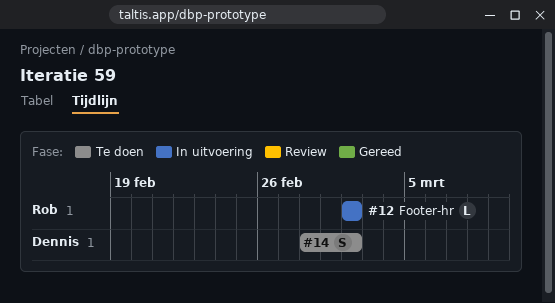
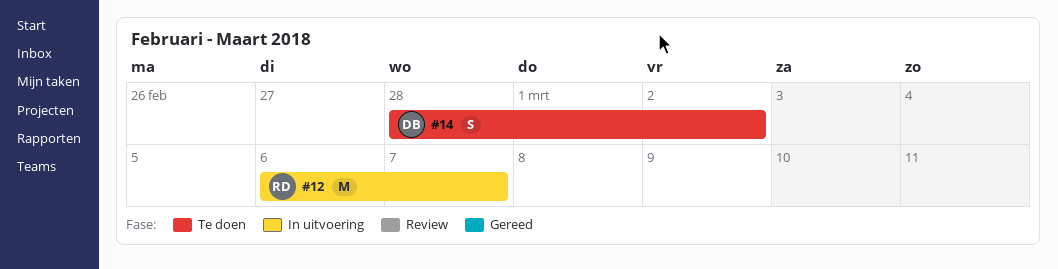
#12, estimate: L -> M
#12, start: Mar 2 -> Mar 6
#12, due: Mar 2 -> Mar 7

